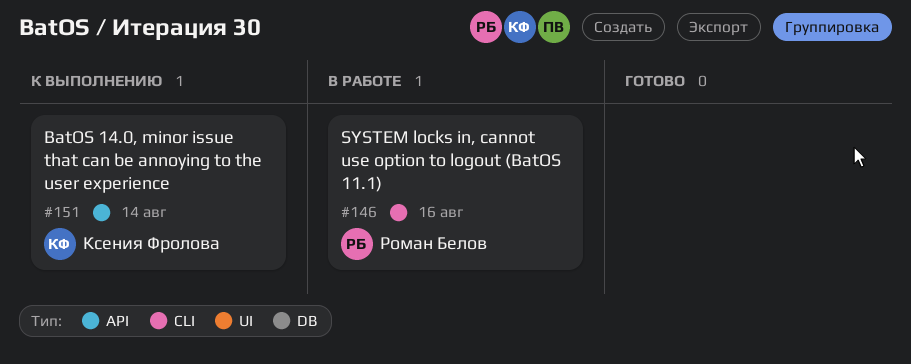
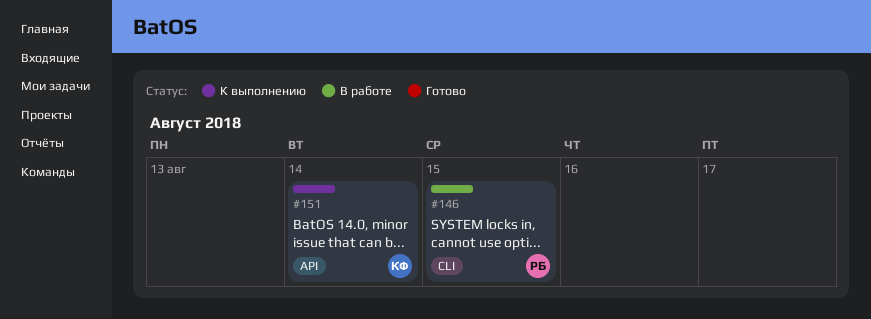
#146, due: Aug 16 -> Aug 15

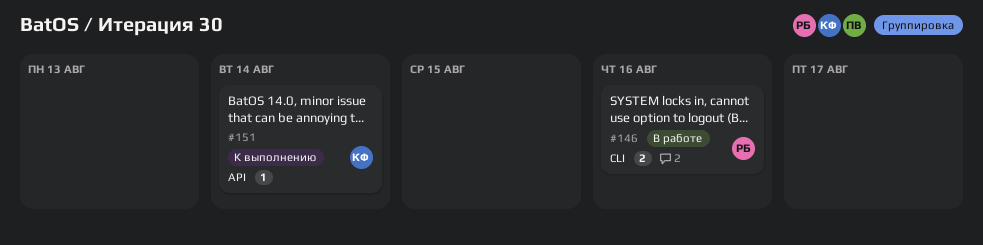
#146, due: Aug 15 -> Aug 16

